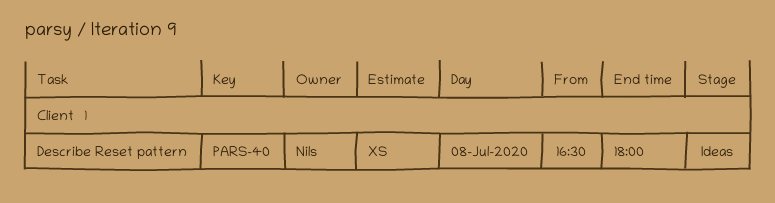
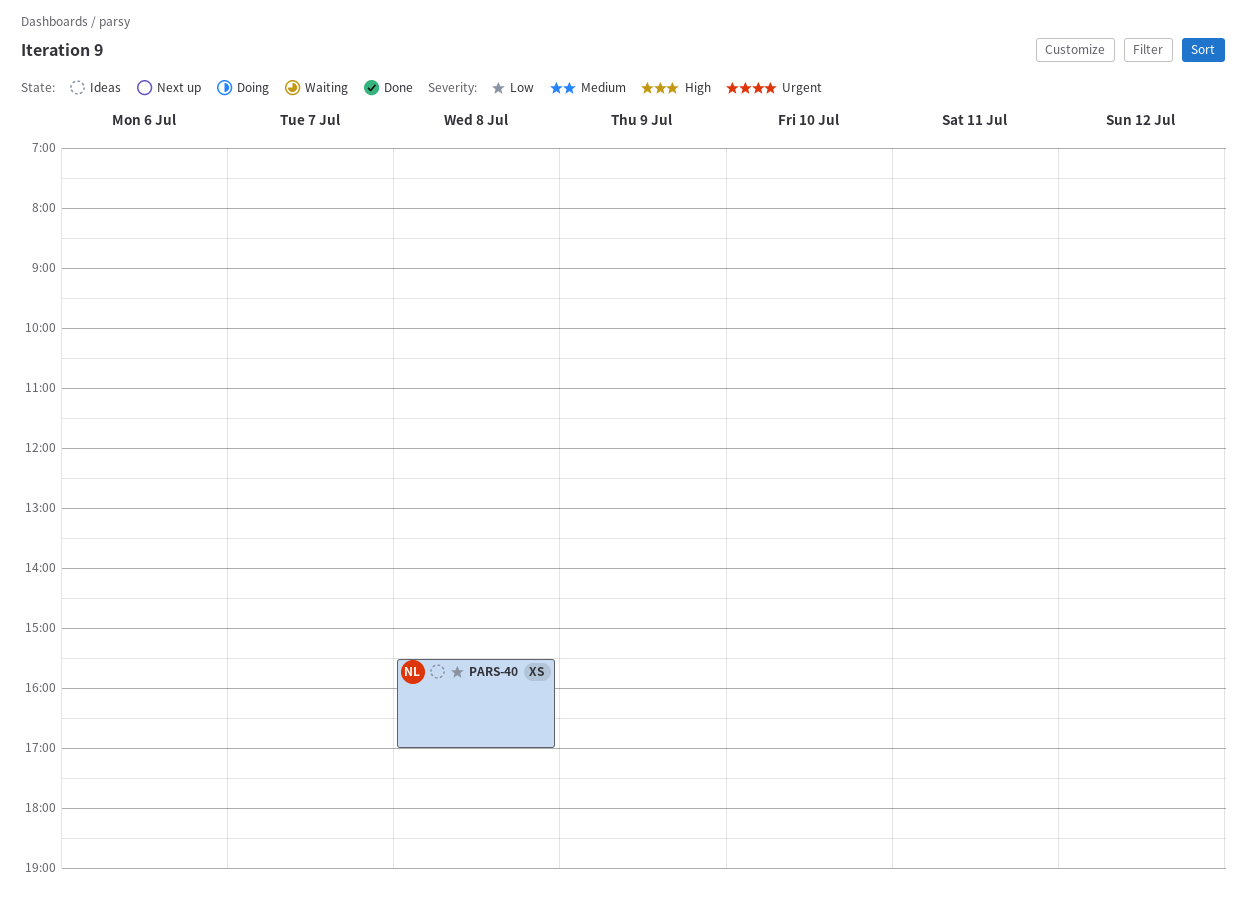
PARS-40, begins: 16:30 -> 15:30
PARS-40, ends: 18:00 -> 17:00

